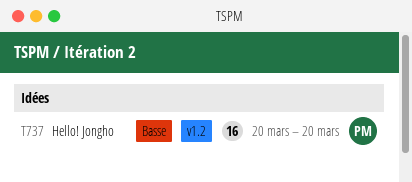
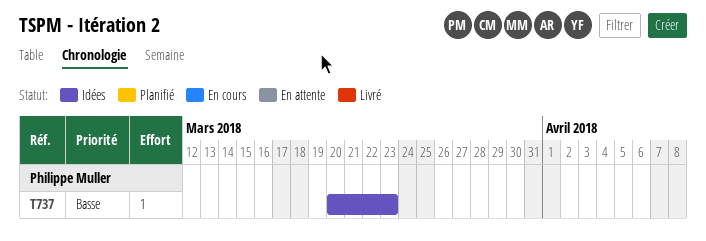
T737, estimate: 16 -> 1
T737, due: Mar 20 -> Mar 23

